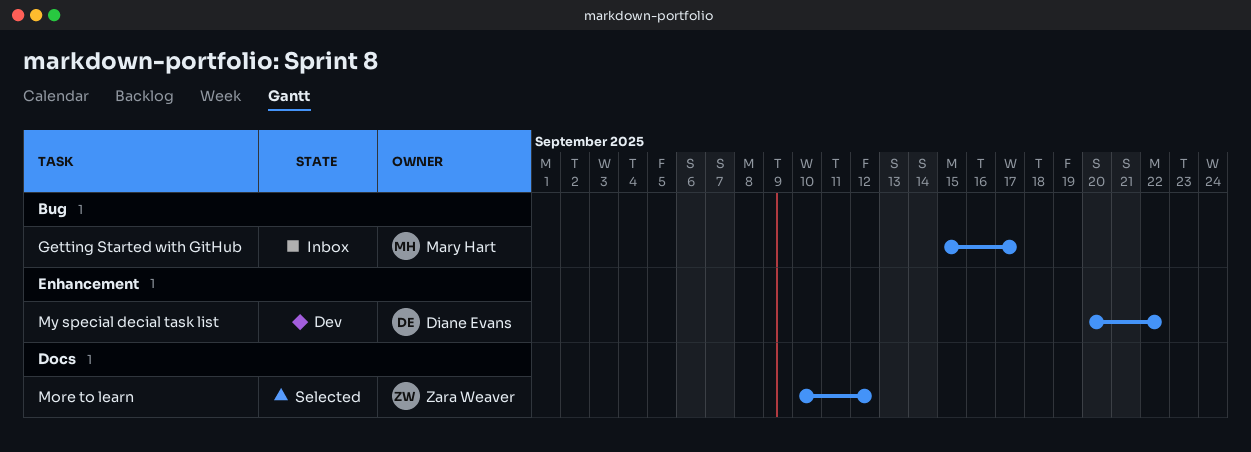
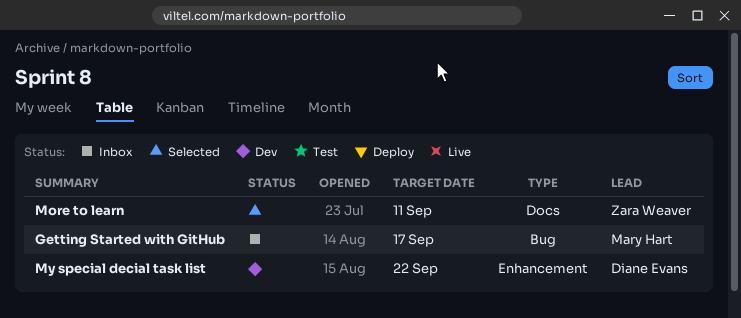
More to learn, due: Sep 12 -> Sep 11

